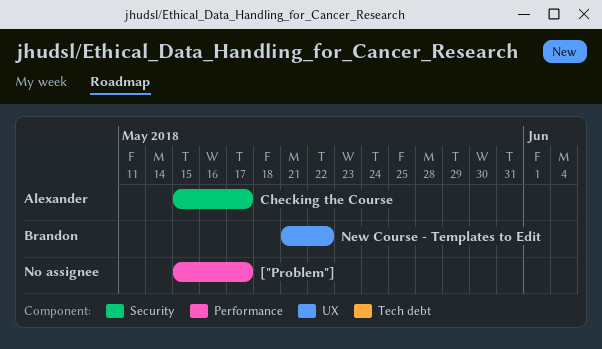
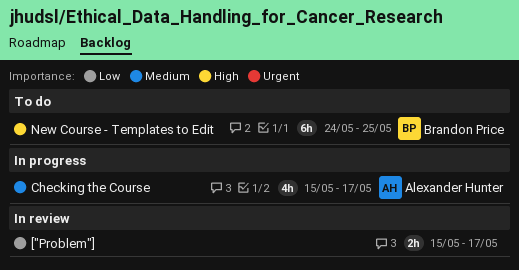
New Course - Templates to Edit, start: May 21 -> May 24
New Course - Templates to Edit, due: May 22 -> May 25

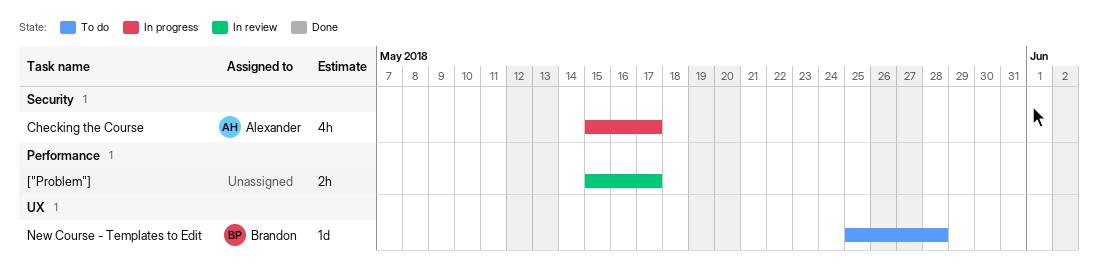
New Course - Templates to Edit, estimate: 6h -> 1d
New Course - Templates to Edit, start: May 24 -> May 25
New Course - Templates to Edit, due: May 25 -> May 28

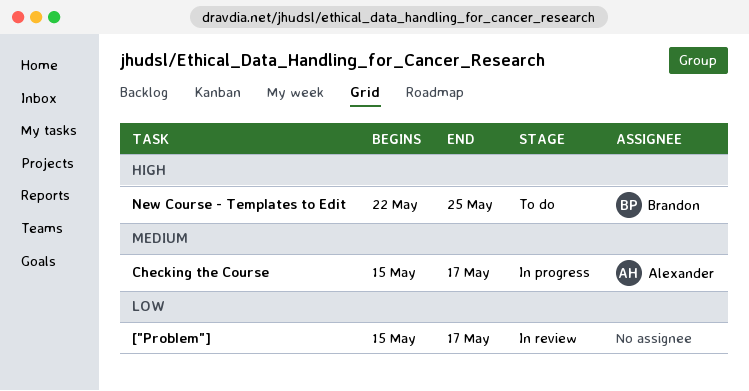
New Course - Templates to Edit, start: May 25 -> May 22
New Course - Templates to Edit, due: May 28 -> May 25

